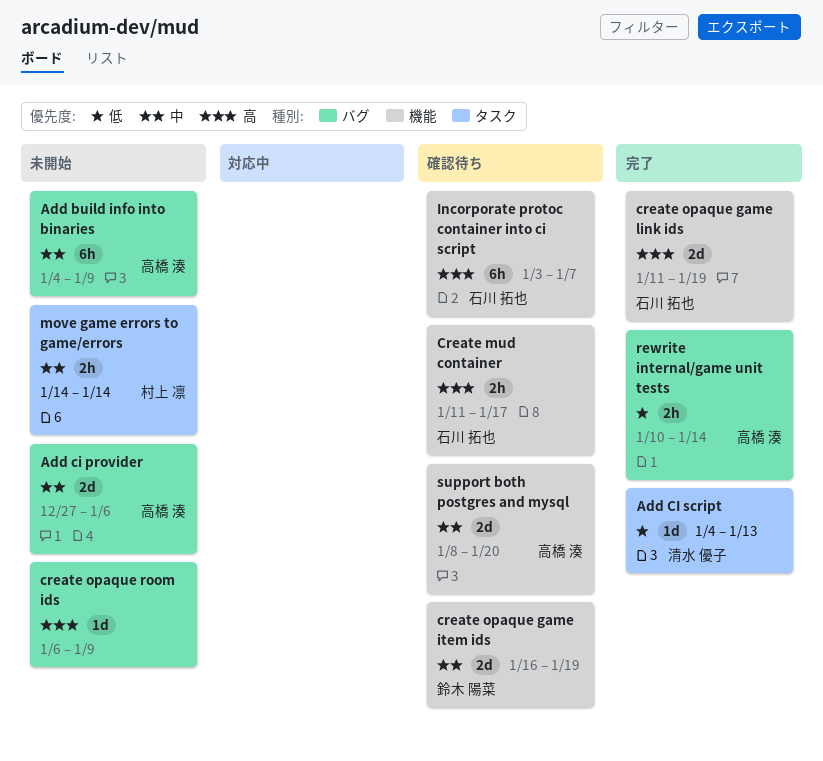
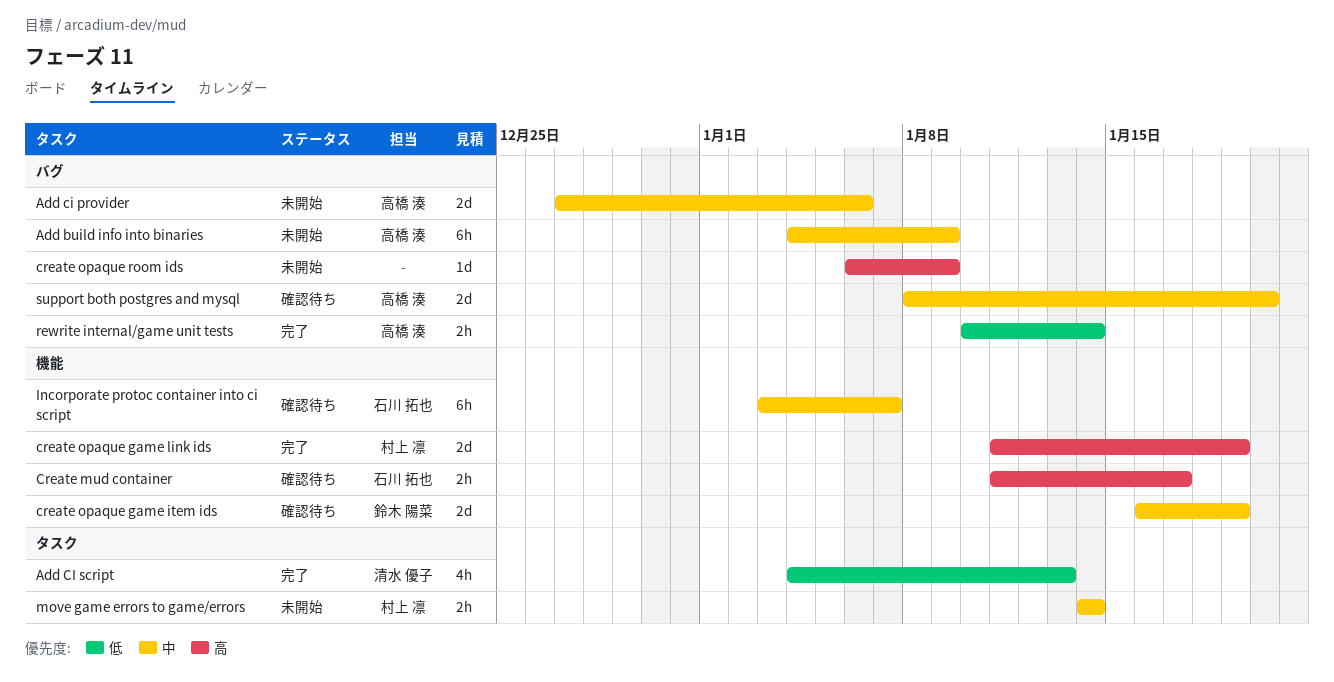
Add CI script, estimate: 1d -> 4h
create opaque game link ids, owner: 石川 拓也 -> 村上 凛
Incorporate protoc container into ci script, priority: 高 -> 中
support both postgres and mysql, label: 機能 -> バグ

